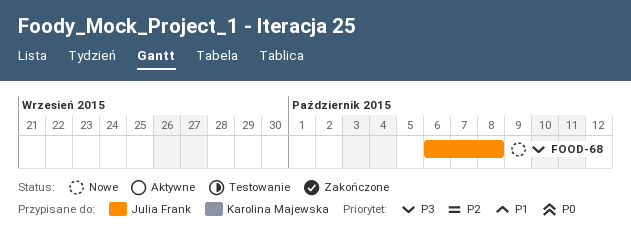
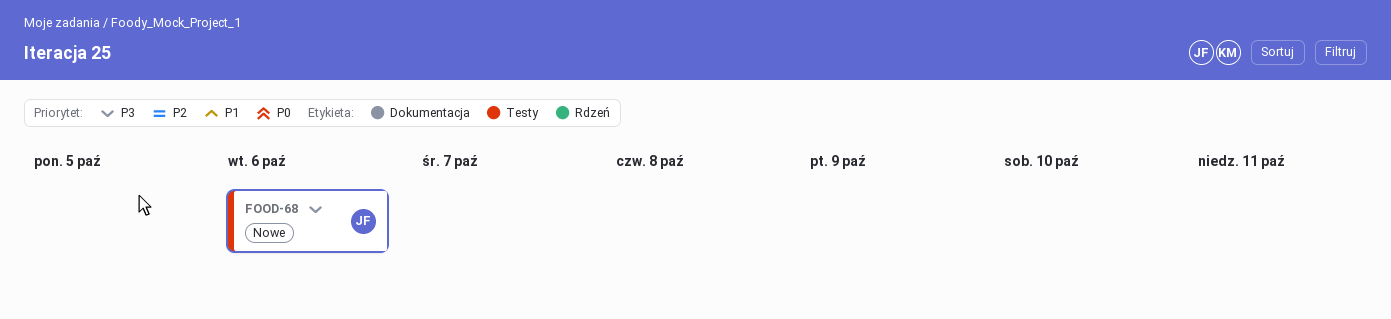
FOOD-68, due: Oct 8 -> Oct 6

